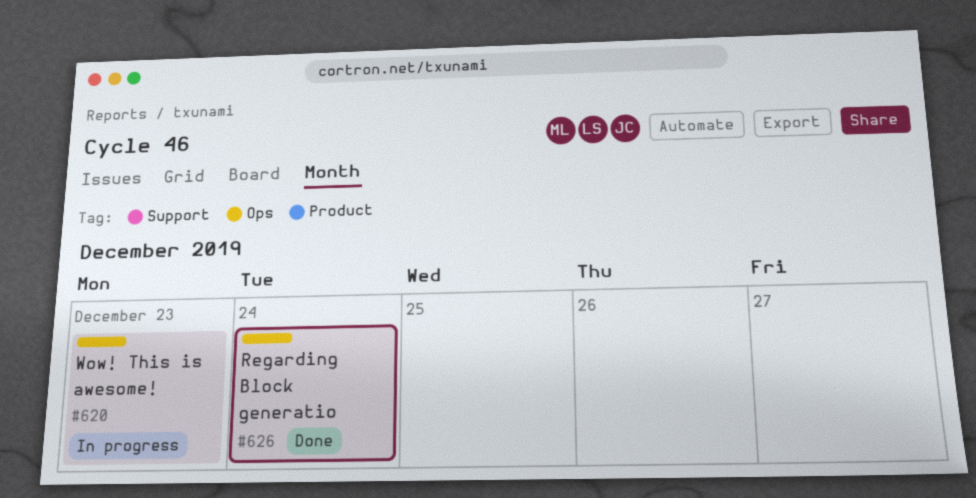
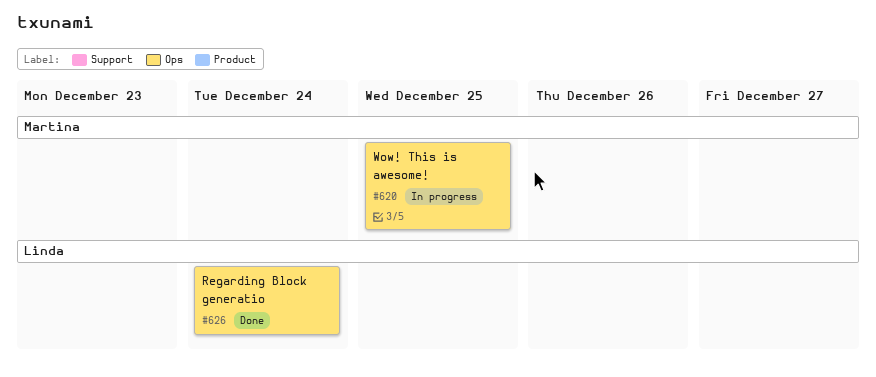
#620, due: Dec 23 -> Dec 25

